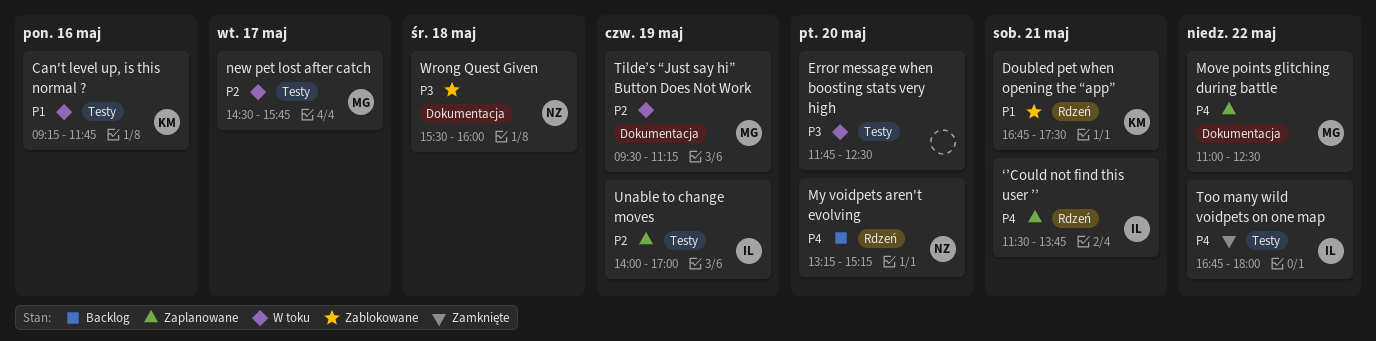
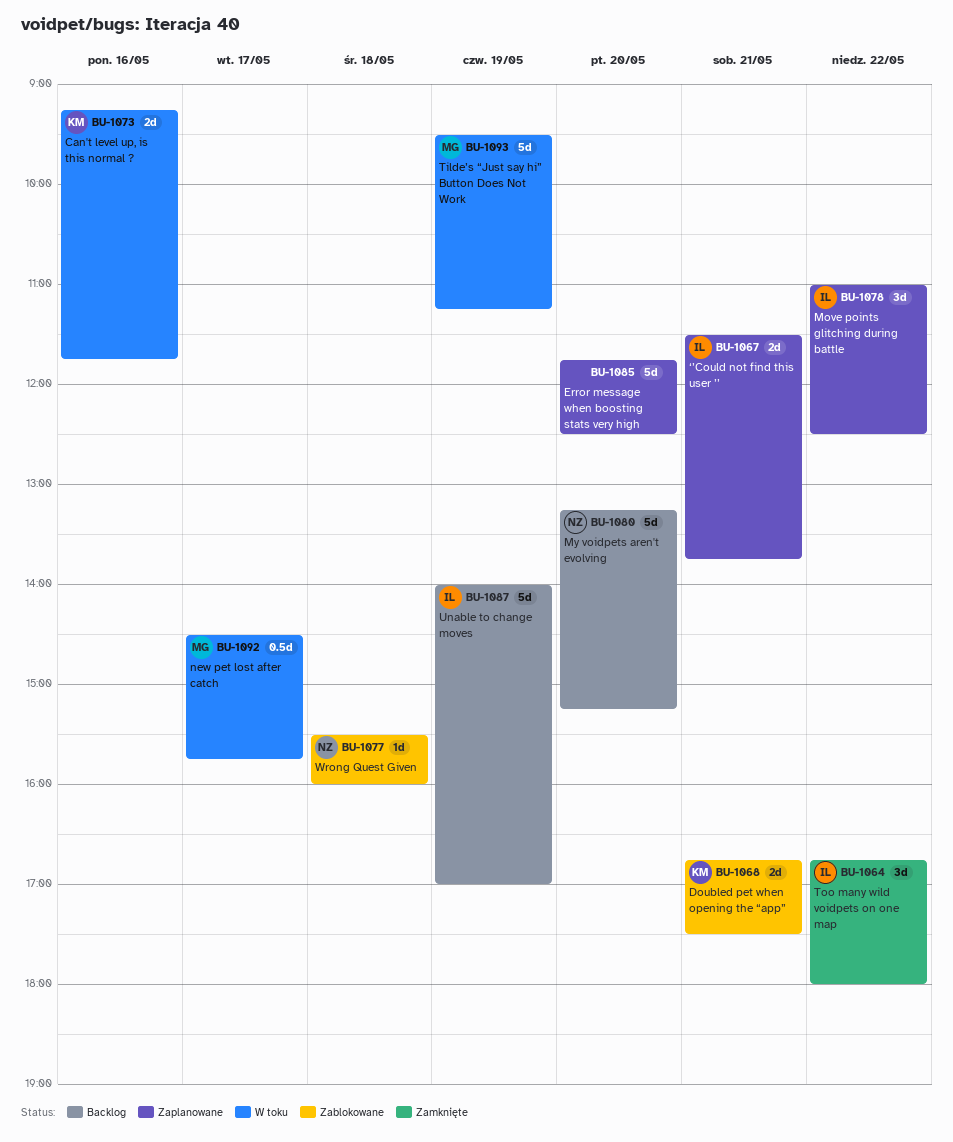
Error message when boosting stats very high, status: W toku -> Zaplanowane
Move points glitching during battle, owner: MG -> IL
Unable to change moves, status: Zaplanowane -> Backlog

